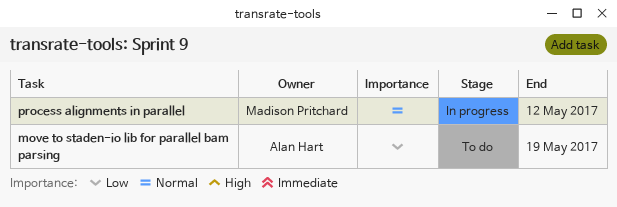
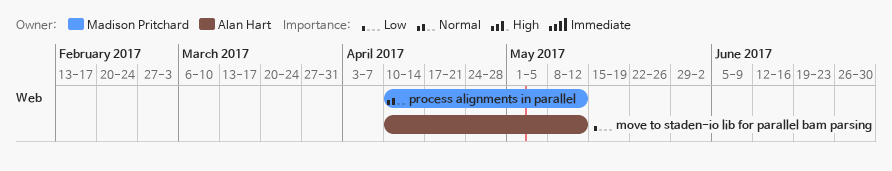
move to staden-io lib for parallel bam parsing, due: May 19 -> May 12

